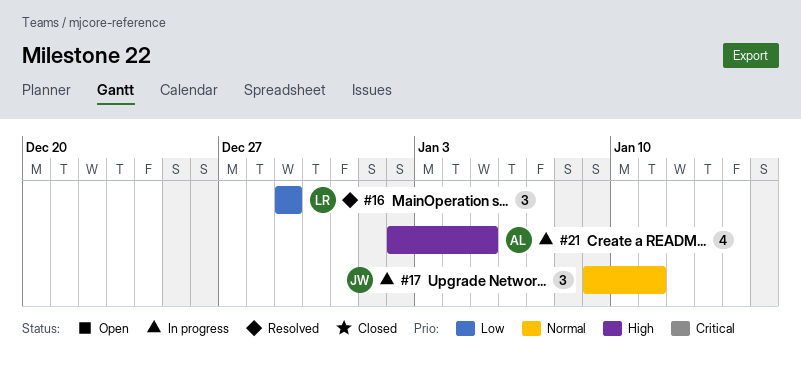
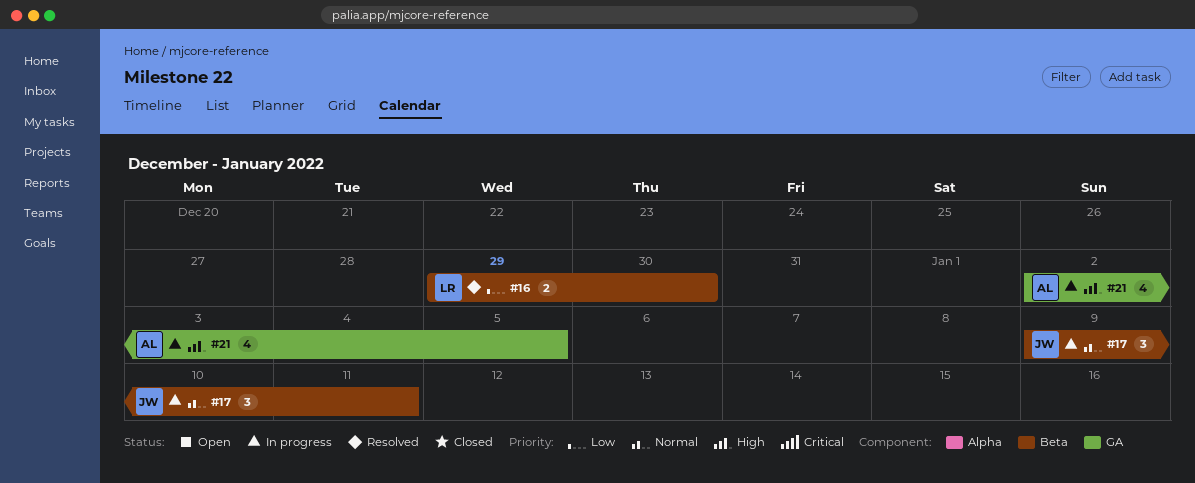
#16, estimate: 3 -> 2
#16, due: Dec 29 -> Dec 30

